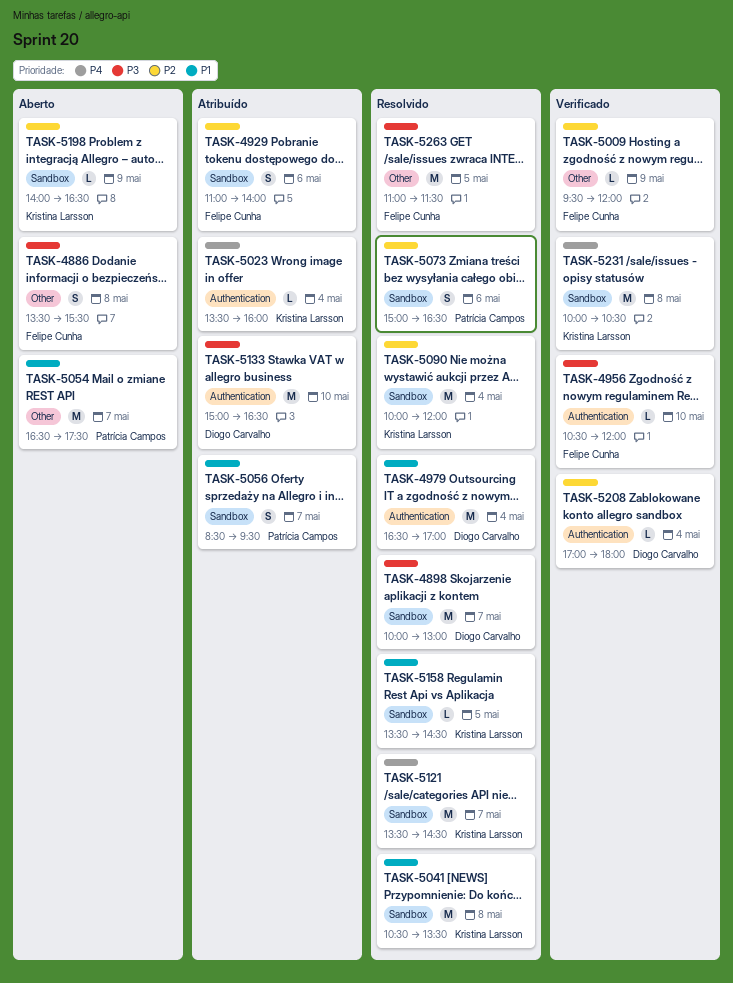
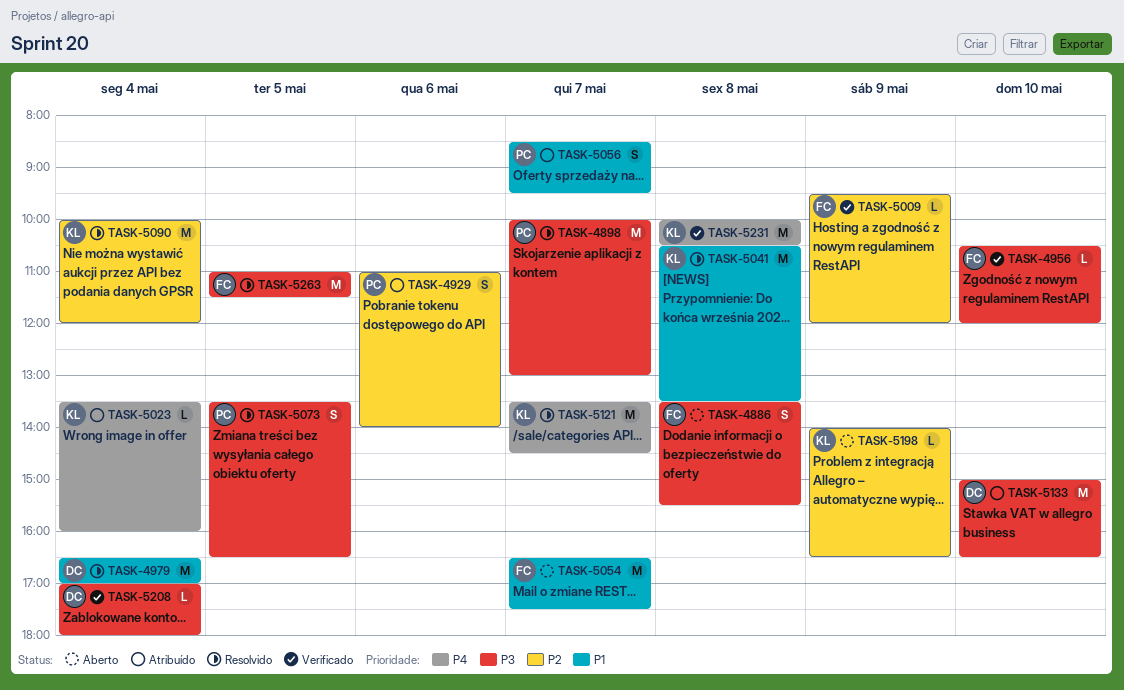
TASK-4898, owner: Diogo Carvalho -> Patrícia Campos
TASK-4929, owner: Felipe Cunha -> Patrícia Campos
TASK-5054, owner: Patrícia Campos -> Felipe Cunha
TASK-5073, priority: P2 -> P3
TASK-5073, day: May 6 -> May 5
TASK-5073, begins: 15:00 -> 13:30
TASK-5158: present -> none
TASK-5208, priority: P2 -> P3

